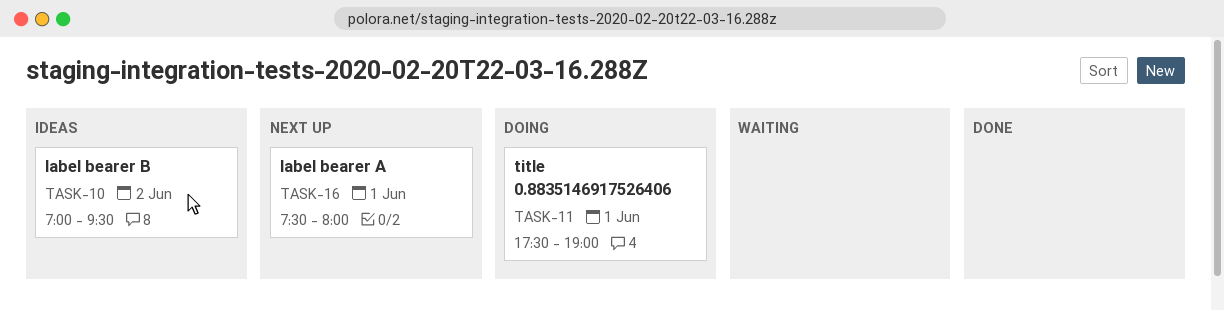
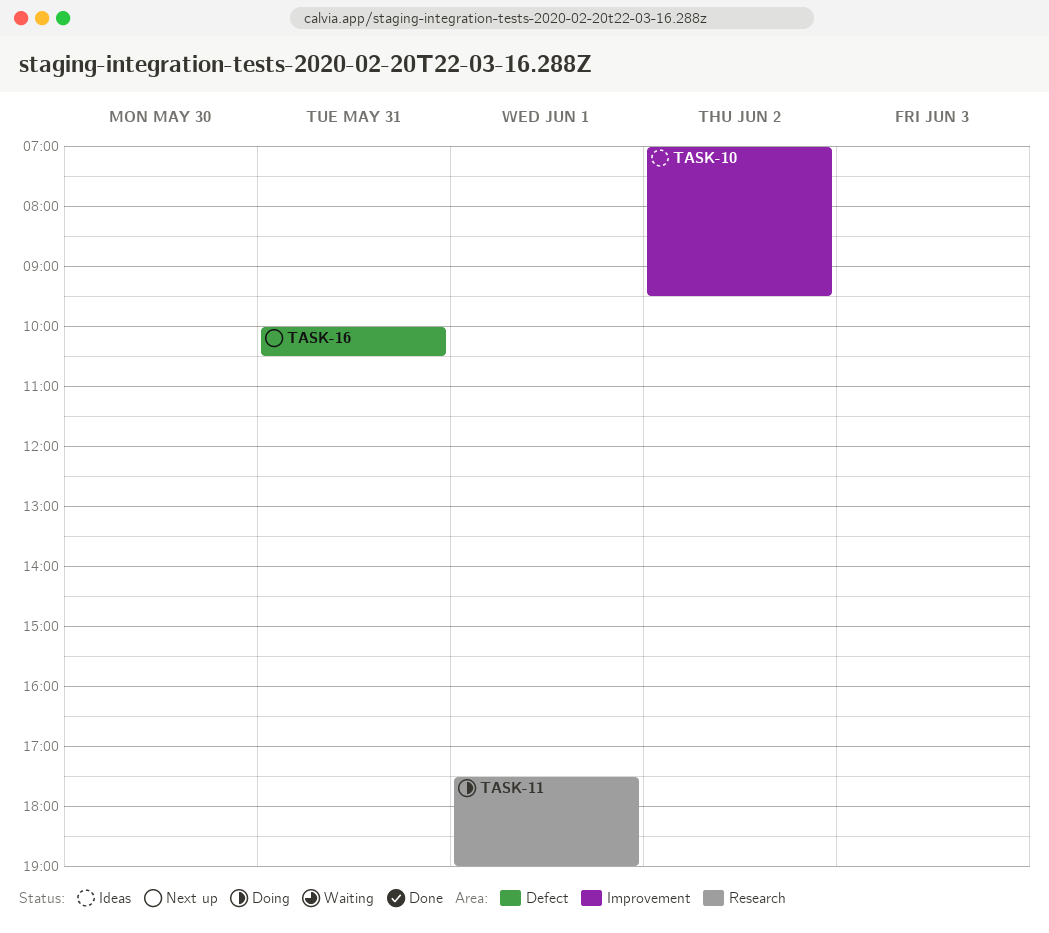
TASK-16, day: Jun 1 -> May 31
TASK-16, begins: 07:30 -> 10:00
TASK-16, ends: 08:00 -> 10:30

